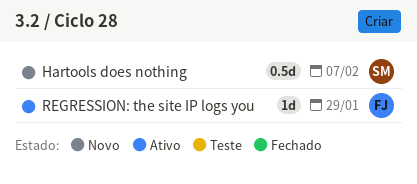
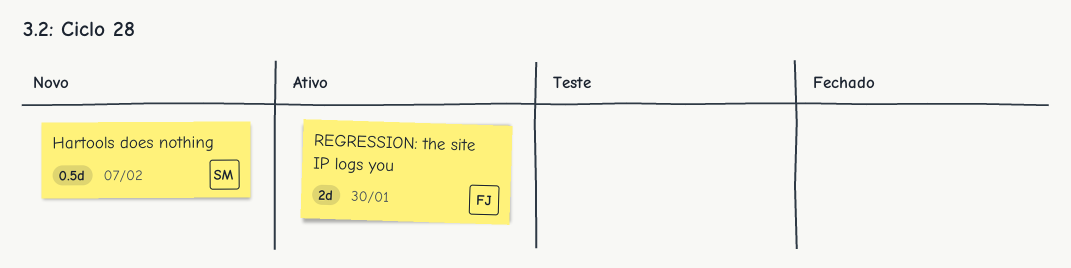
REGRESSION: the site IP logs you, estimate: 1d -> 2d
REGRESSION: the site IP logs you, due: Jan 29 -> Jan 30

